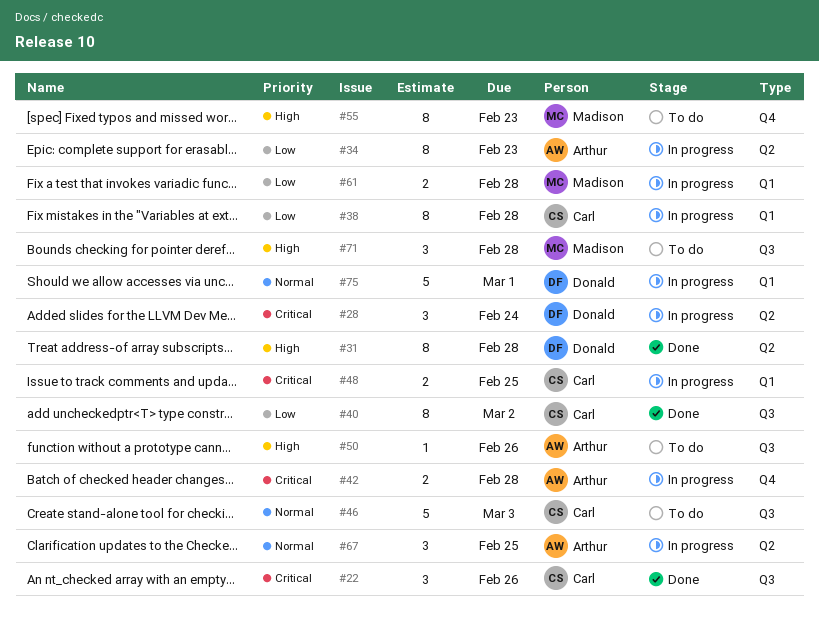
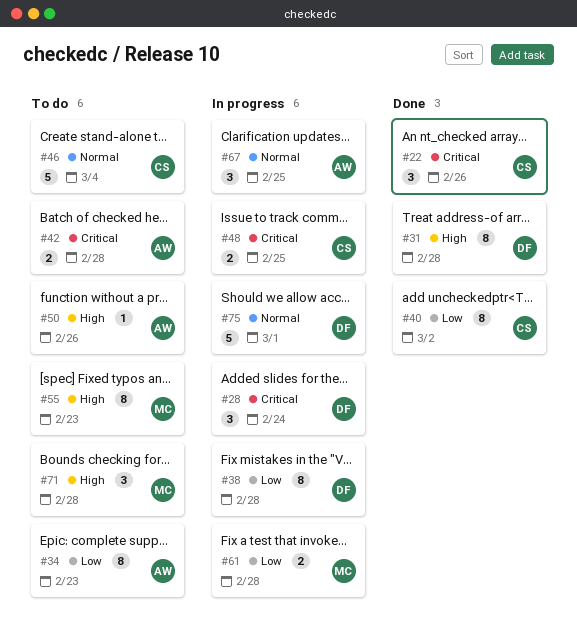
#34, status: In progress -> To do
#38, owner: Carl -> Donald
#42, status: In progress -> To do
#46, due: Mar 3 -> Mar 4

